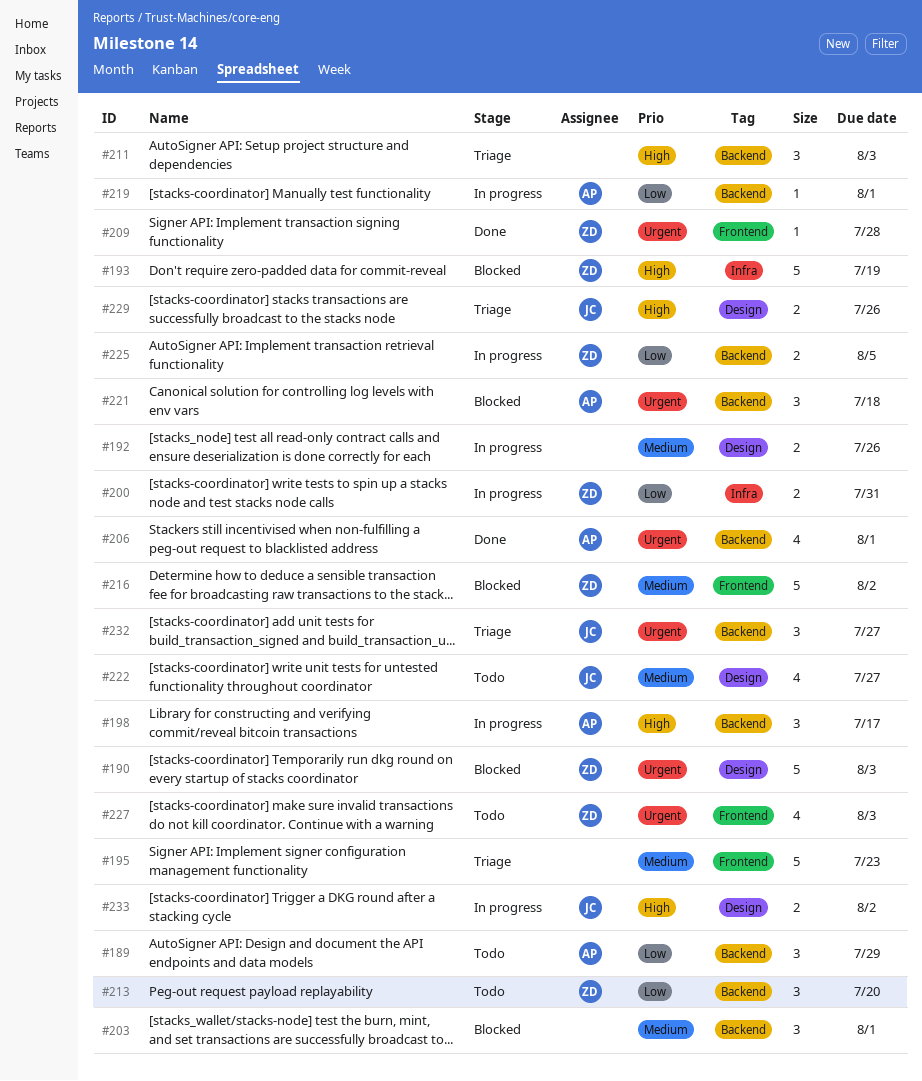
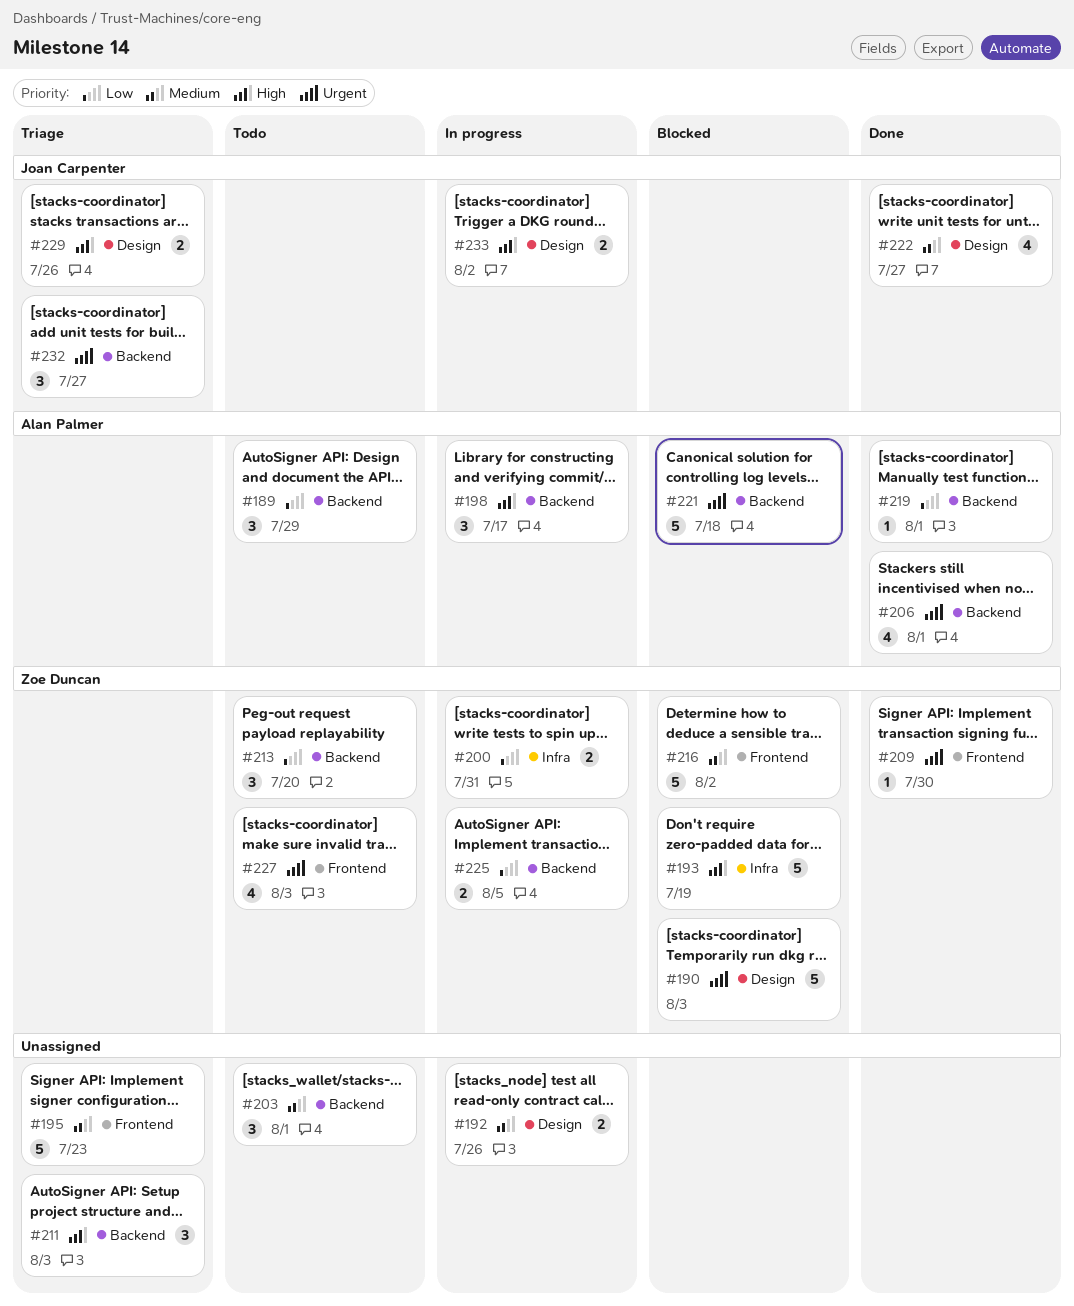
#203, status: Blocked -> Todo
#209, due: Jul 28 -> Jul 30
#219, status: In progress -> Done
#221, estimate: 3 -> 5
#222, status: Todo -> Done

